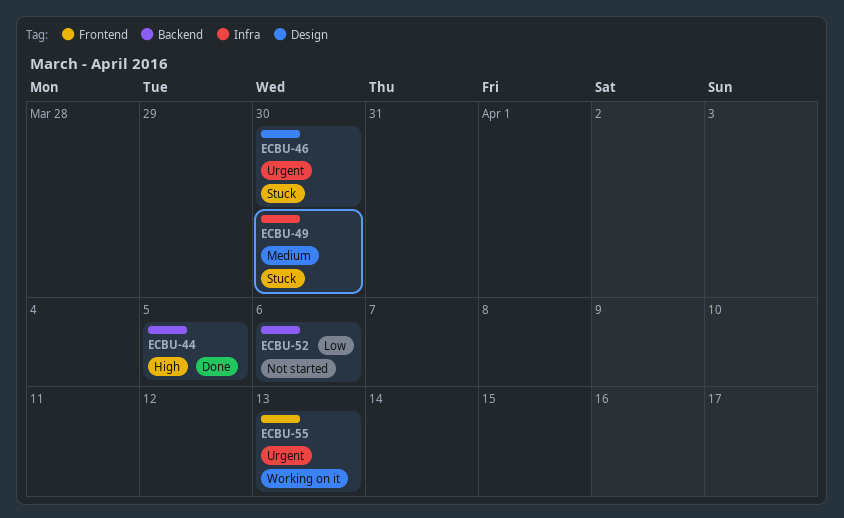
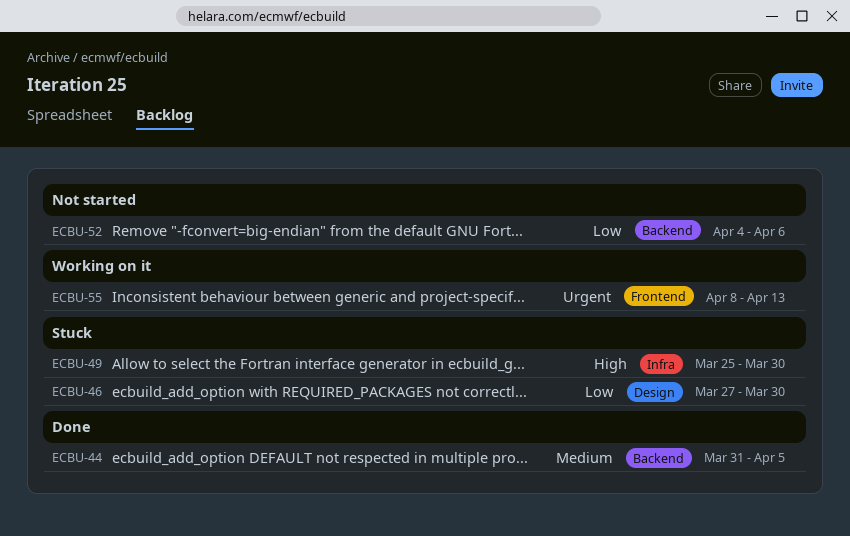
ECBU-44, priority: High -> Medium
ECBU-46, priority: Urgent -> Low
ECBU-49, priority: Medium -> High

